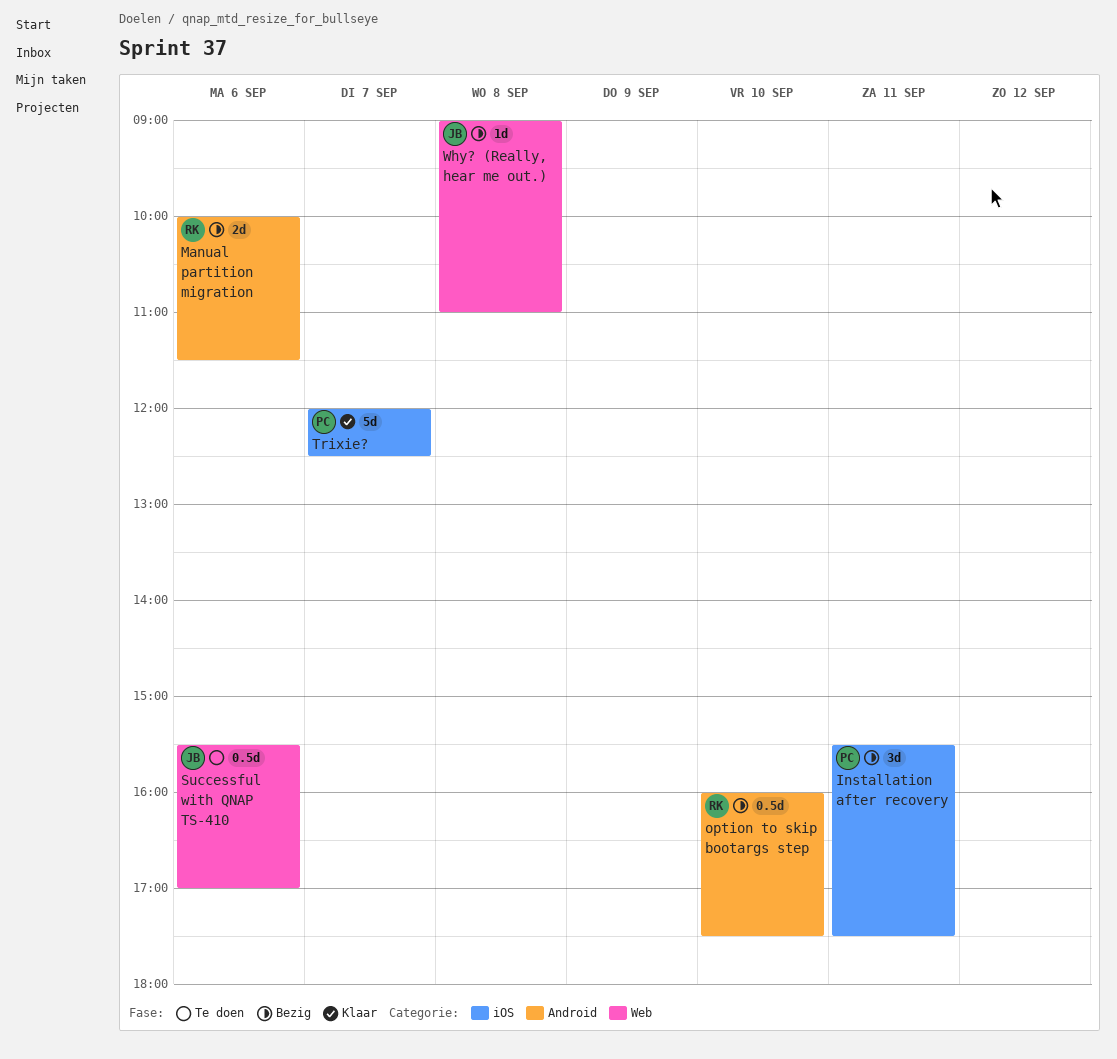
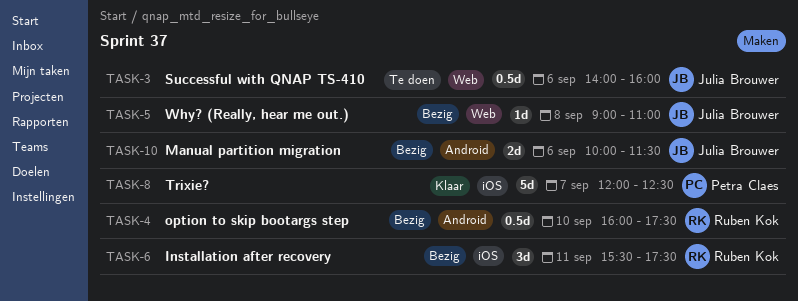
Installation after recovery, owner: Petra Claes -> Ruben Kok
Manual partition migration, owner: Ruben Kok -> Julia Brouwer
Successful with QNAP TS-410, begins: 15:30 -> 14:00
Successful with QNAP TS-410, ends: 17:00 -> 16:00

